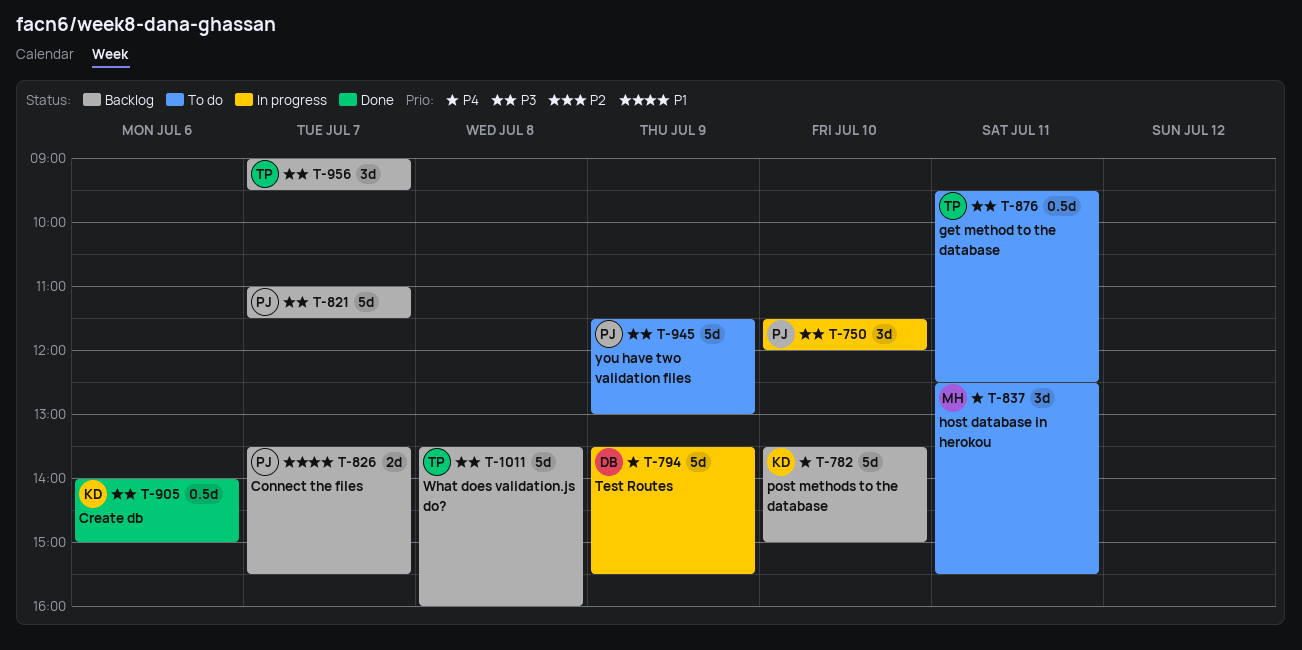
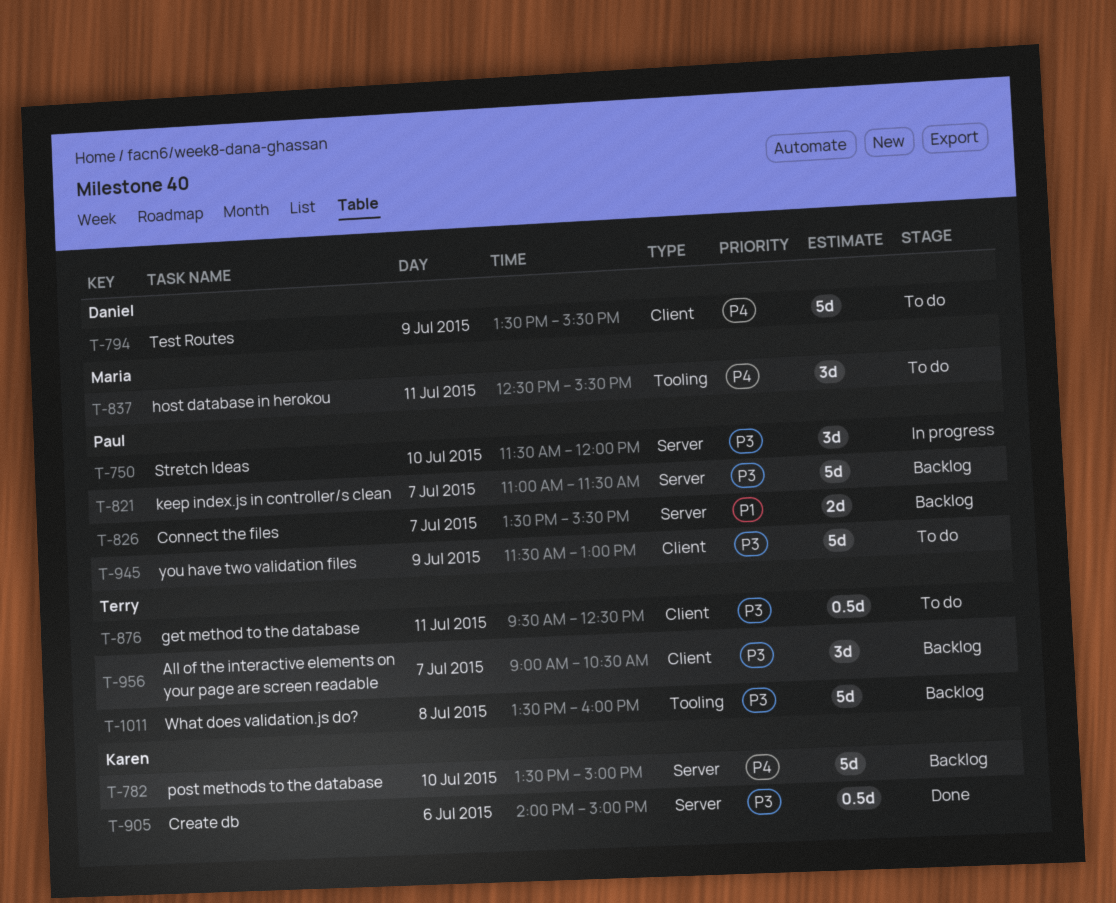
T-794, status: In progress -> To do
T-956, ends: 09:30 -> 10:30

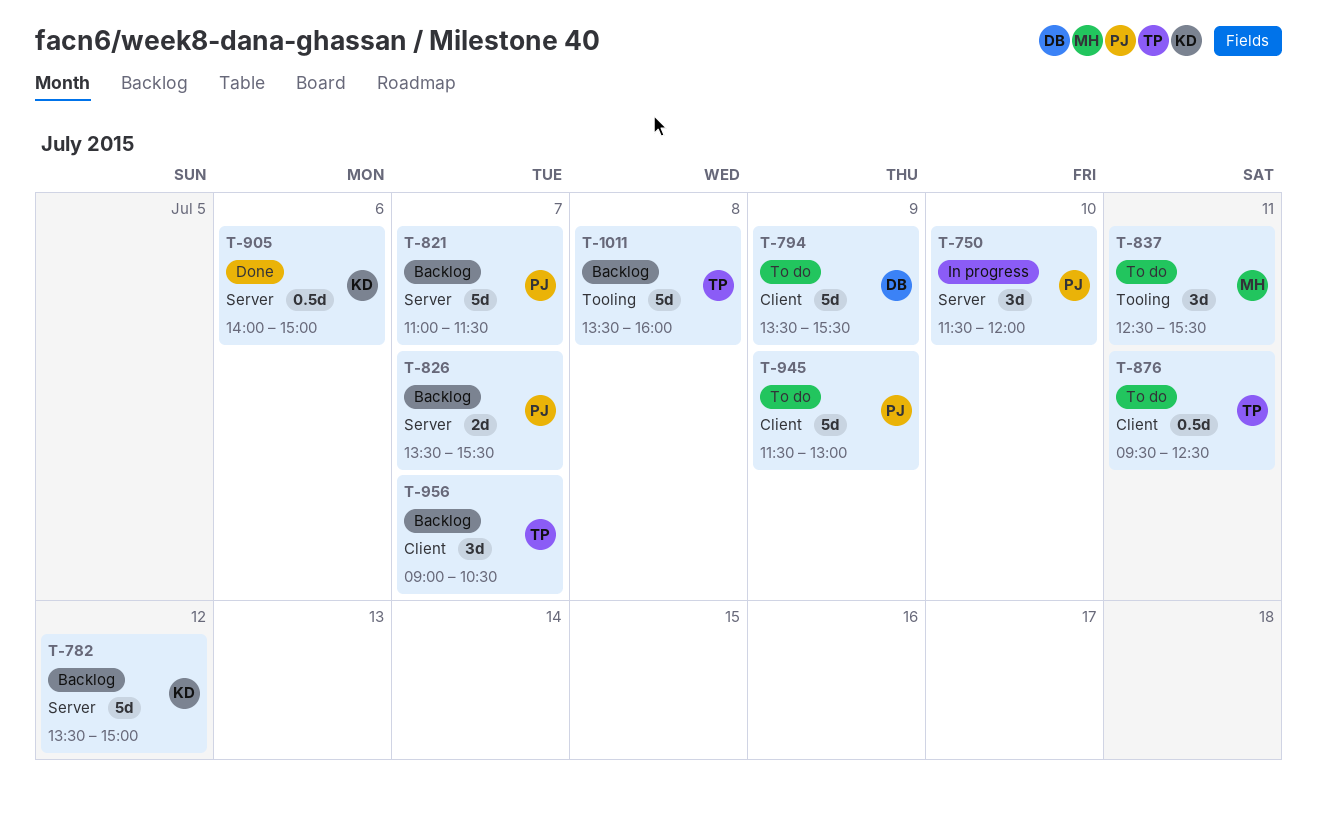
T-782, day: Jul 10 -> Jul 12

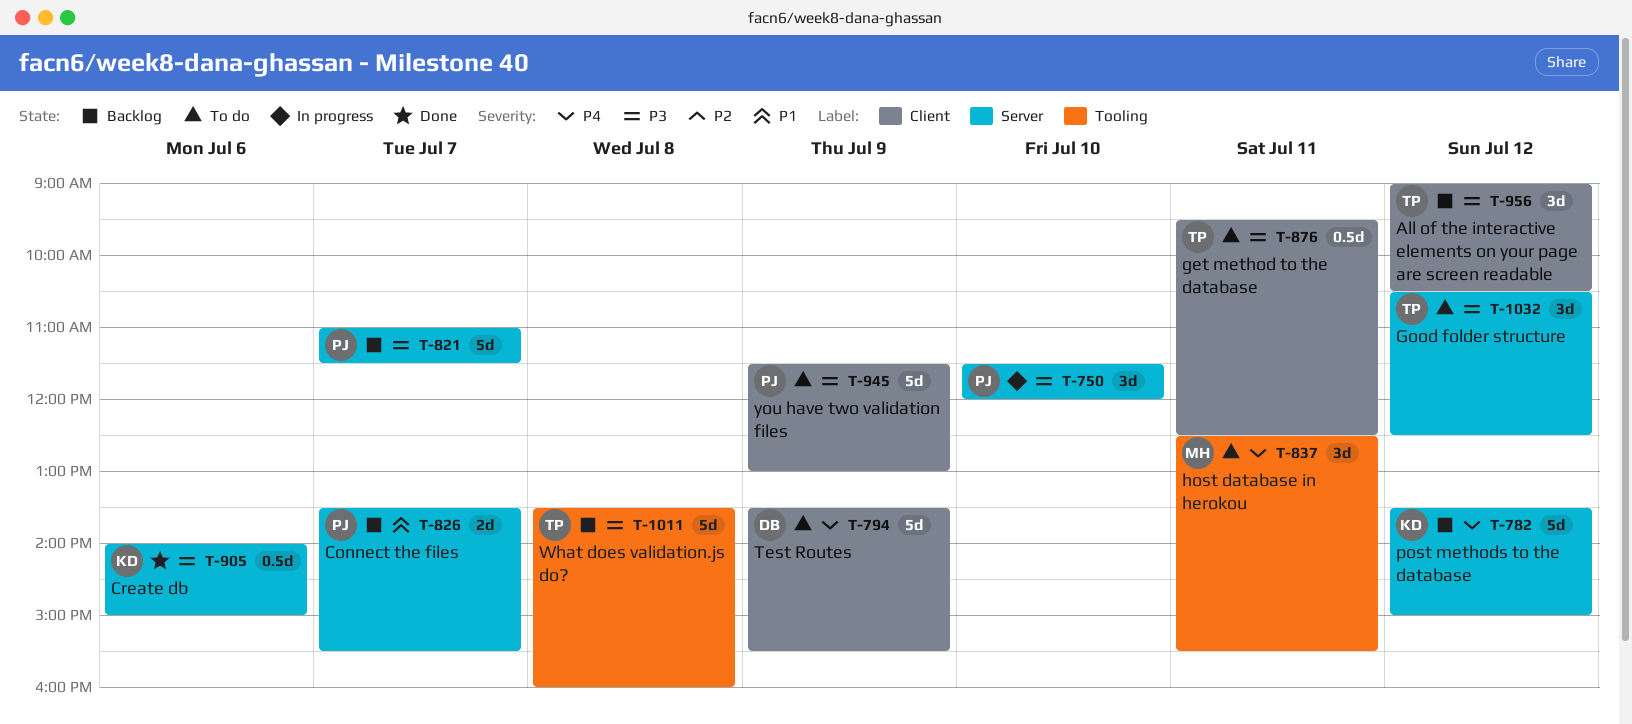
T-956, day: Jul 7 -> Jul 12
T-1032: none -> present

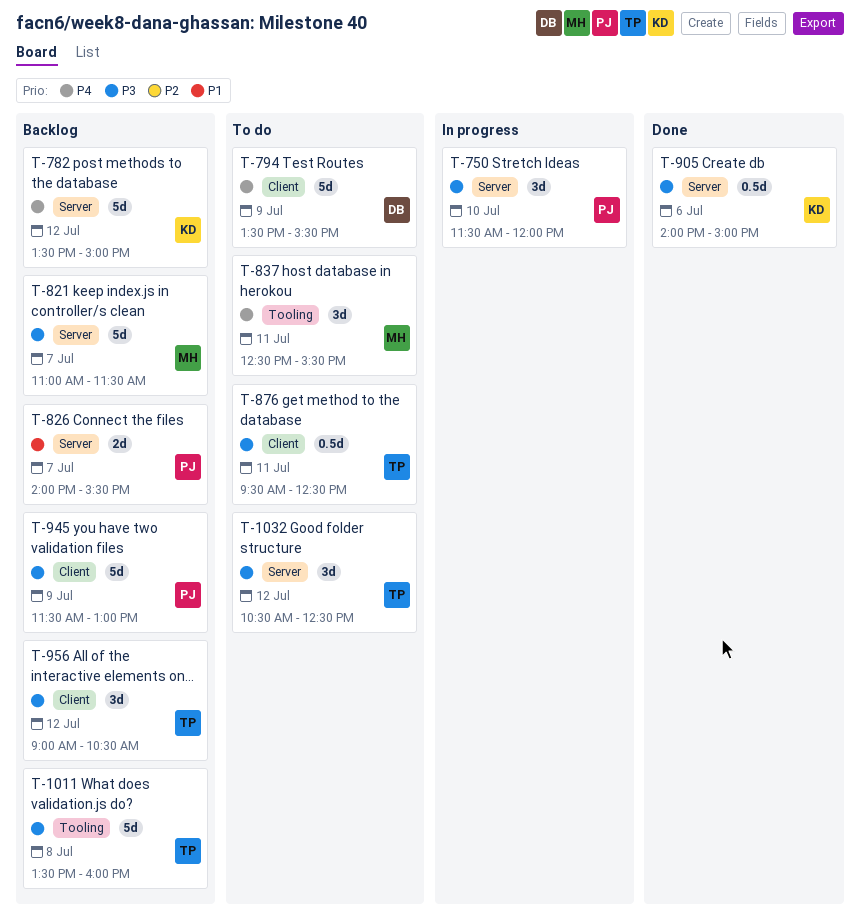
T-821, owner: PJ -> MH
T-826, begins: 13:30 -> 14:00
T-945, status: To do -> Backlog

